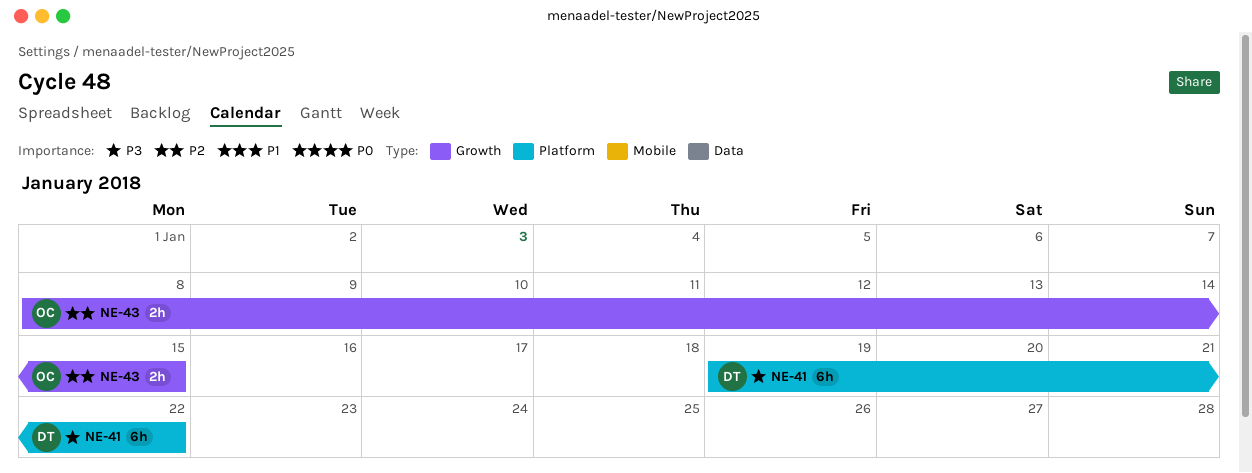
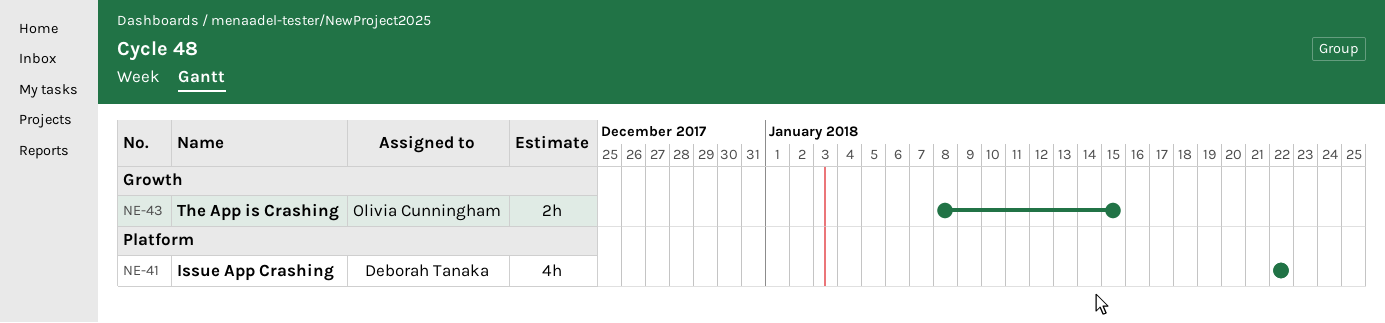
NE-41, estimate: 6h -> 4h
NE-41, start: Jan 19 -> Jan 22

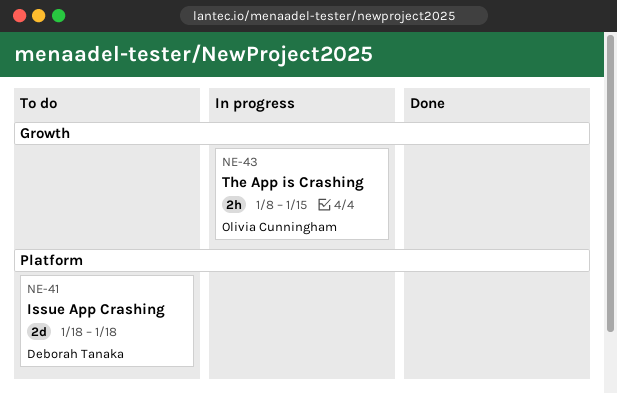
NE-41, estimate: 4h -> 2d
NE-41, start: Jan 22 -> Jan 18
NE-41, due: Jan 22 -> Jan 18

